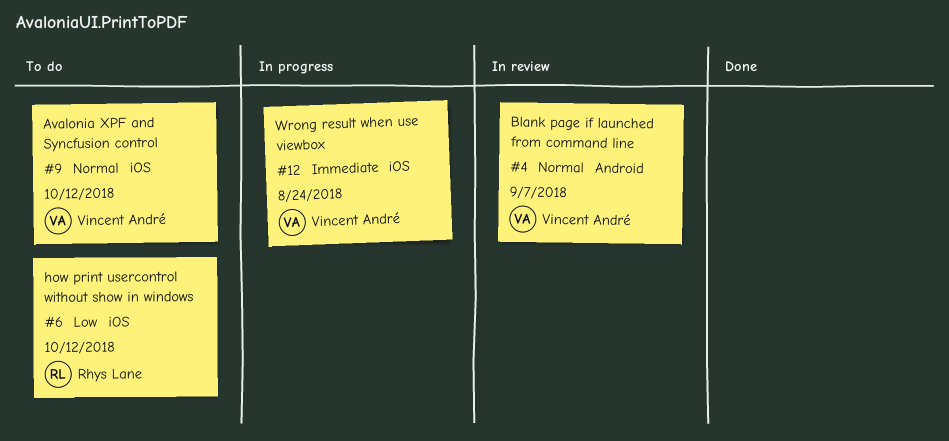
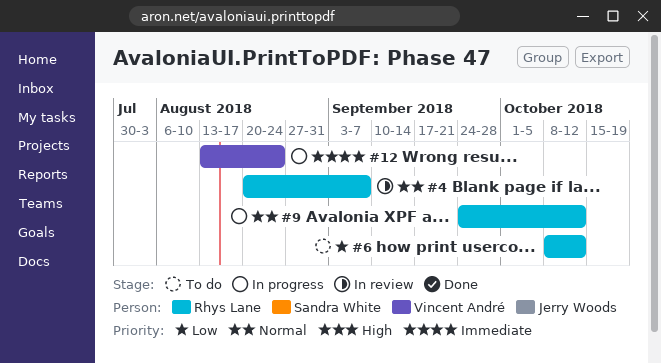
#4, owner: Vincent André -> Rhys Lane
#9, status: To do -> In progress
#9, owner: Vincent André -> Rhys Lane

